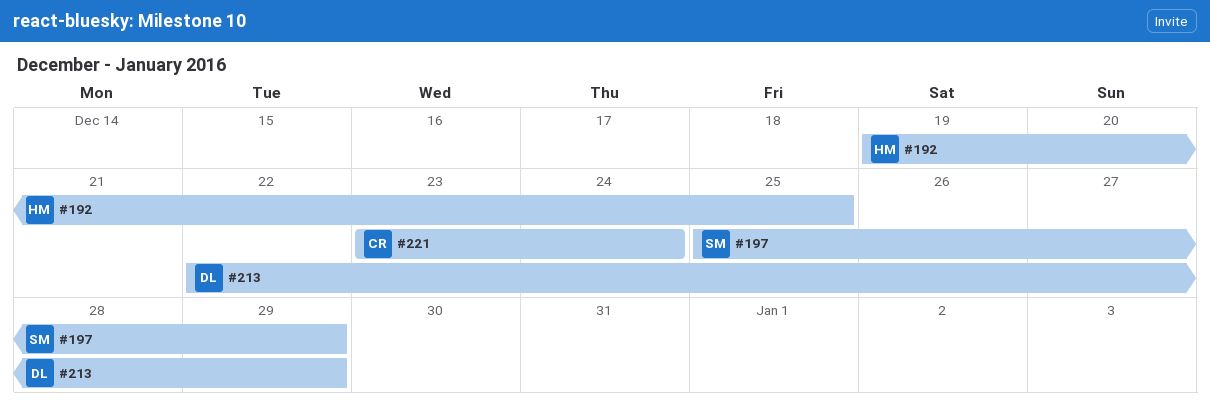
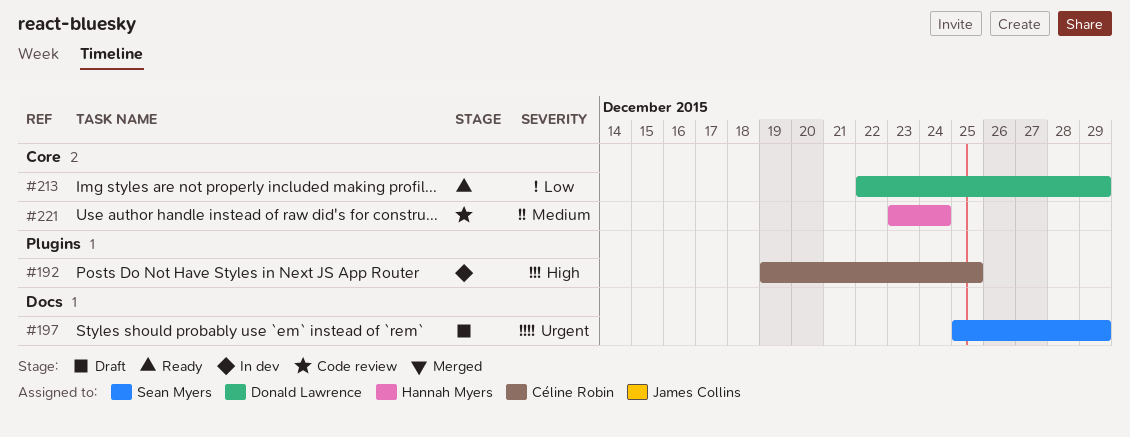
#192, owner: Hannah Myers -> Céline Robin
#221, owner: Céline Robin -> Hannah Myers

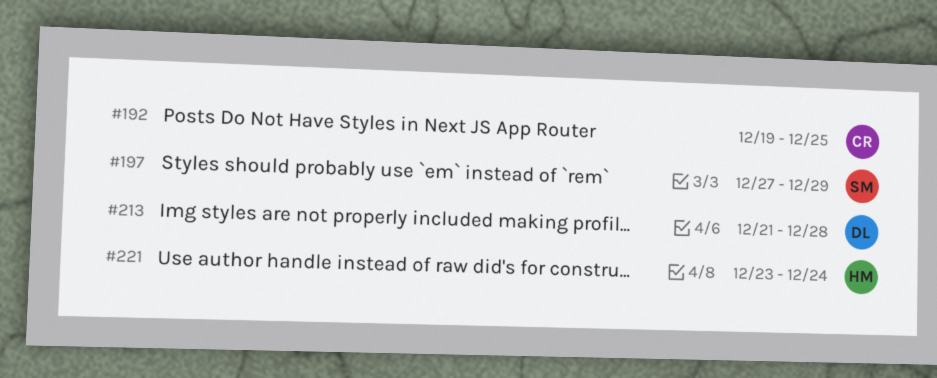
#197, start: Dec 25 -> Dec 27
#213, start: Dec 22 -> Dec 21
#213, due: Dec 29 -> Dec 28

